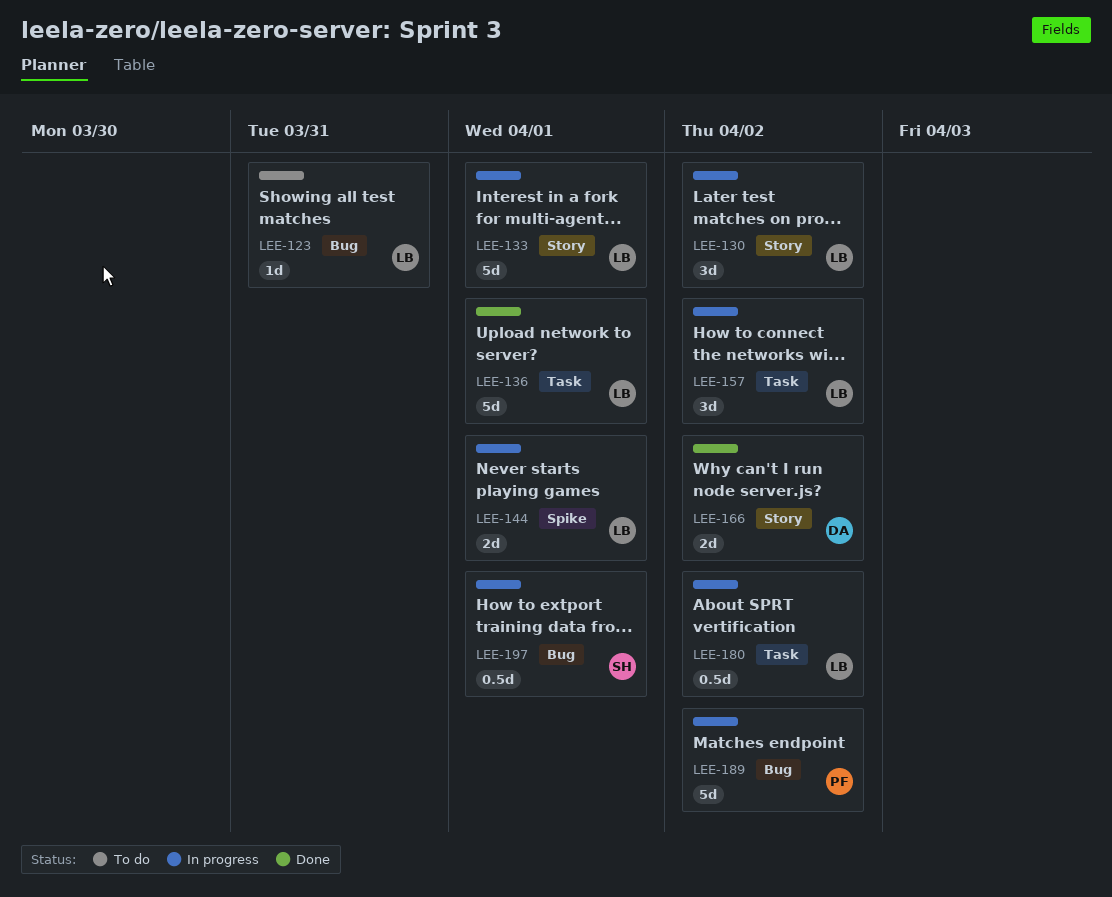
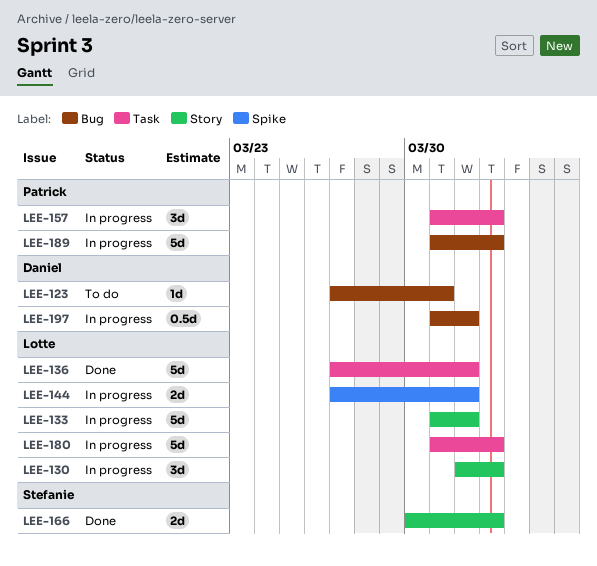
LEE-123, owner: Lotte -> Daniel
LEE-157, owner: Lotte -> Patrick
LEE-166, owner: Daniel -> Stefanie
LEE-180, estimate: 0.5d -> 5d
LEE-197, owner: Stefanie -> Daniel

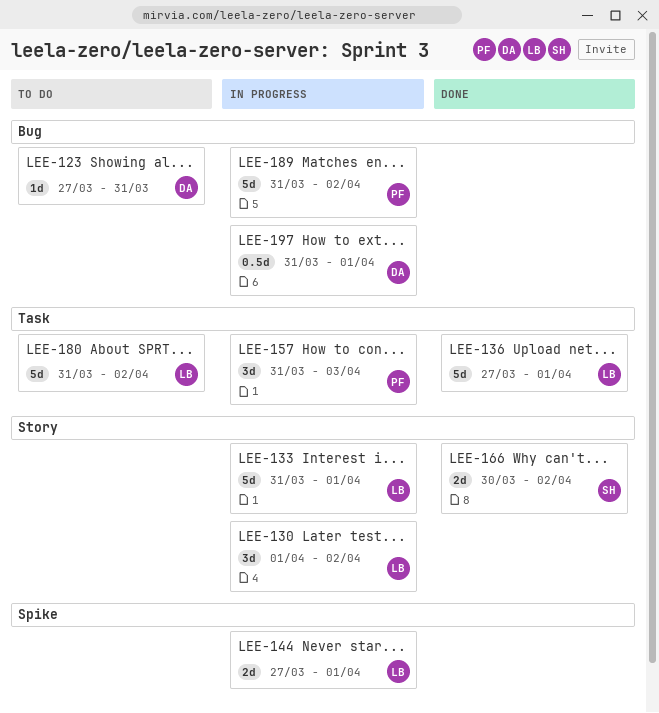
LEE-157, due: Apr 2 -> Apr 3
LEE-180, status: In progress -> To do

